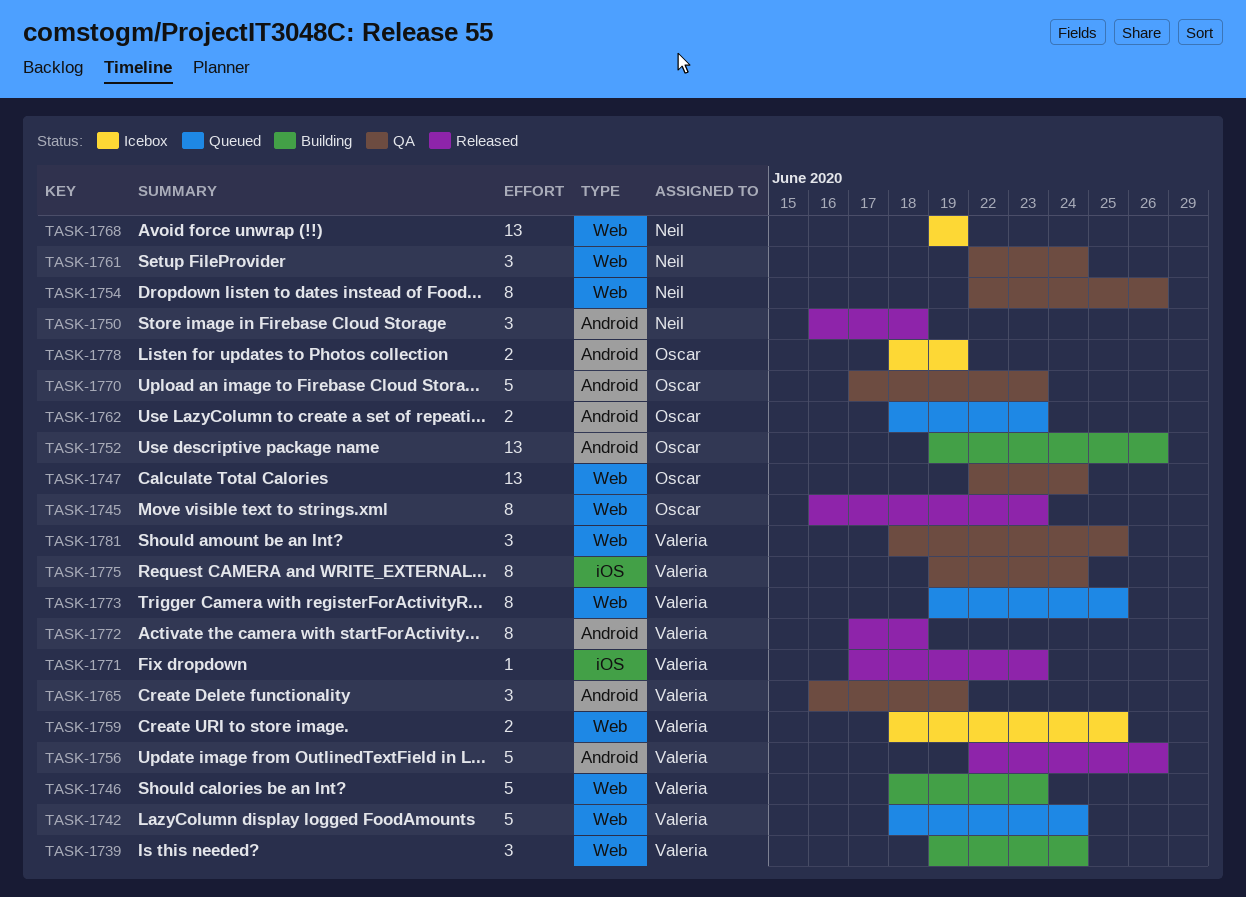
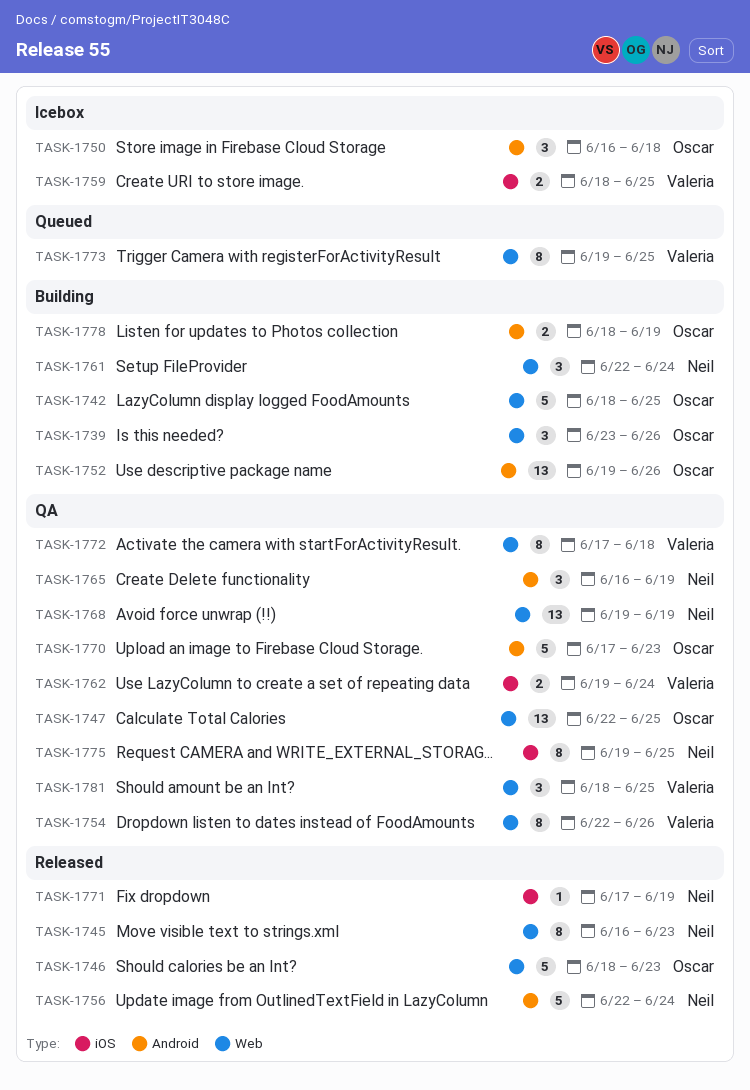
TASK-1739, owner: Valeria -> Oscar
TASK-1739, start: Jun 19 -> Jun 23
TASK-1739, due: Jun 24 -> Jun 26
TASK-1742, status: Queued -> Building
TASK-1742, owner: Valeria -> Oscar
TASK-1742, due: Jun 24 -> Jun 25
TASK-1745, owner: Oscar -> Neil
TASK-1746, status: Building -> Released
TASK-1746, owner: Valeria -> Oscar
TASK-1747, due: Jun 24 -> Jun 25
TASK-1750, status: Released -> Icebox
TASK-1750, owner: Neil -> Oscar
TASK-1754, owner: Neil -> Valeria
TASK-1756, owner: Valeria -> Neil
TASK-1756, due: Jun 26 -> Jun 24
TASK-1759, label: Web -> iOS
TASK-1761, status: QA -> Building
TASK-1762, status: Queued -> QA
TASK-1762, owner: Oscar -> Valeria
TASK-1762, label: Android -> iOS
TASK-1762, start: Jun 18 -> Jun 19
TASK-1762, due: Jun 23 -> Jun 24
TASK-1765, owner: Valeria -> Neil
TASK-1768, status: Icebox -> QA
TASK-1771, owner: Valeria -> Neil
TASK-1771, due: Jun 23 -> Jun 19
TASK-1772, status: Released -> QA
TASK-1772, label: Android -> Web
TASK-1775, owner: Valeria -> Neil
TASK-1775, due: Jun 24 -> Jun 25
TASK-1778, status: Icebox -> Building

